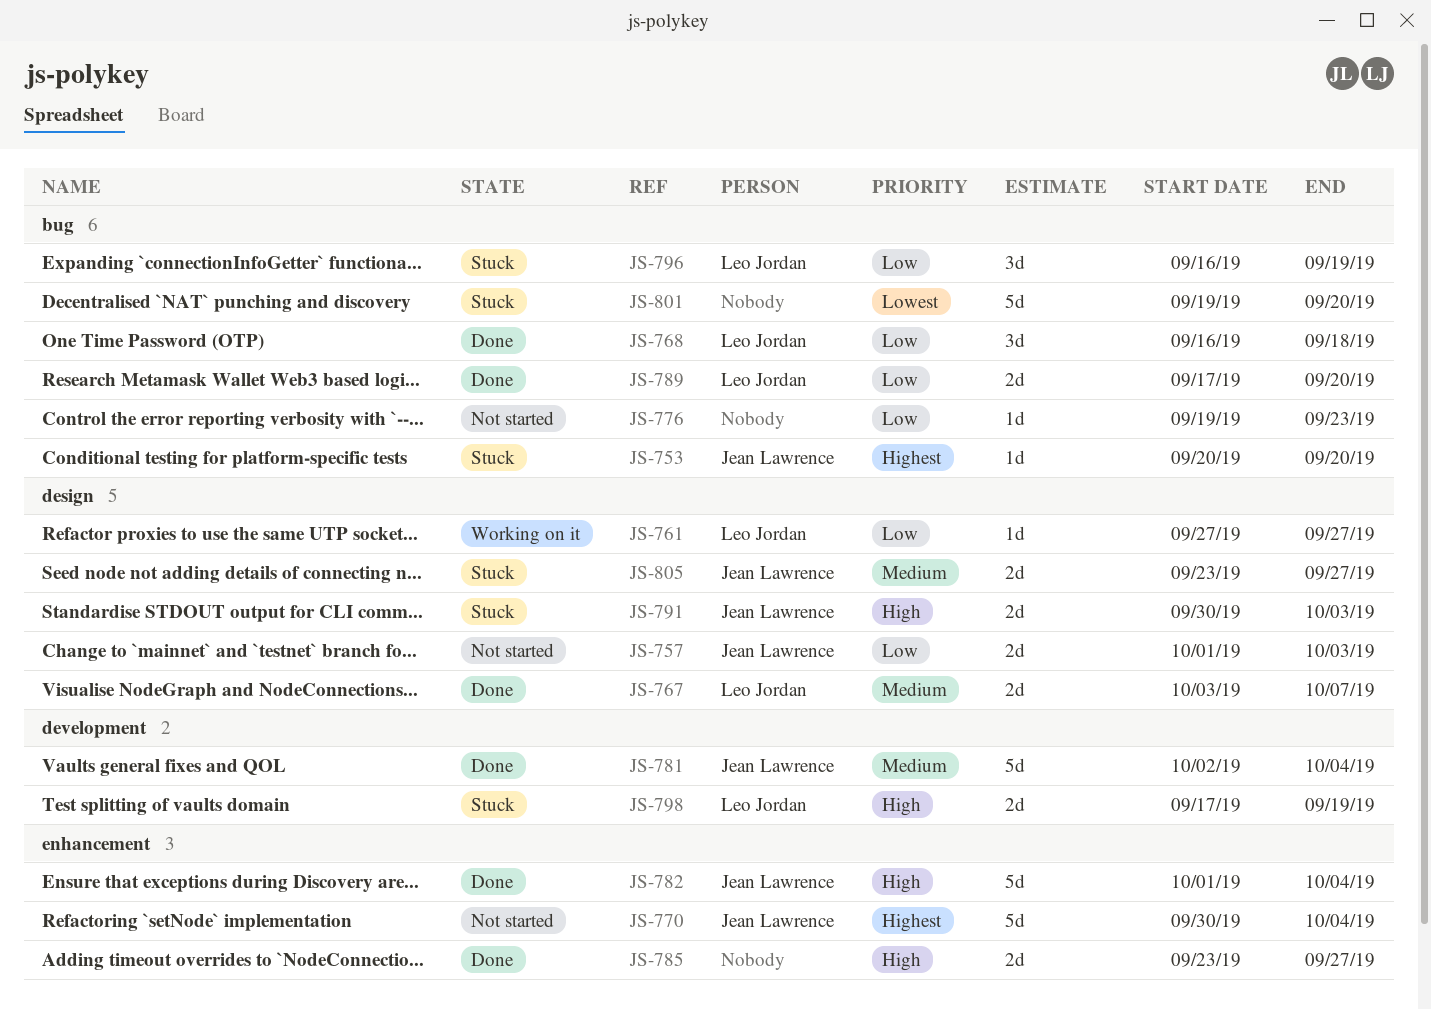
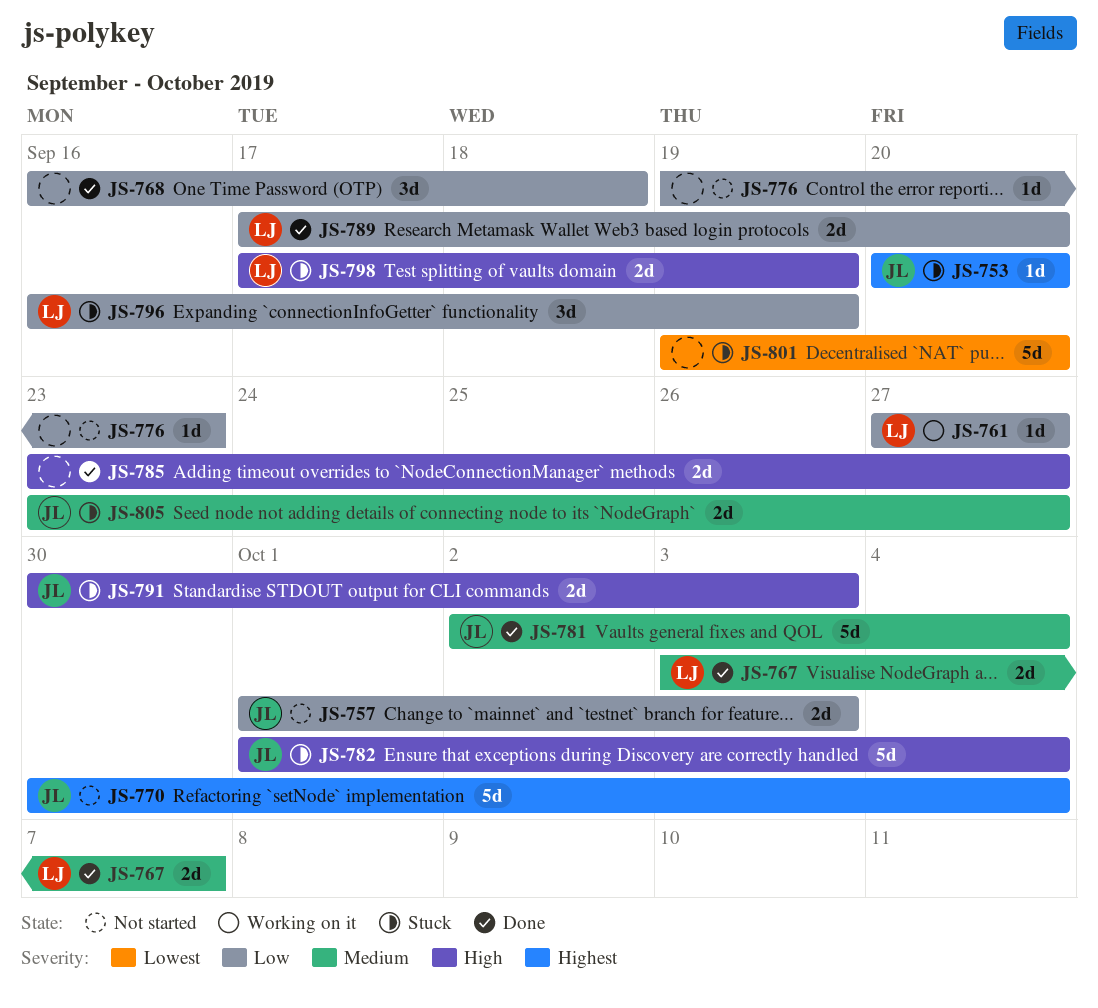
JS-768, owner: Leo Jordan -> none
JS-782, status: Done -> Stuck

